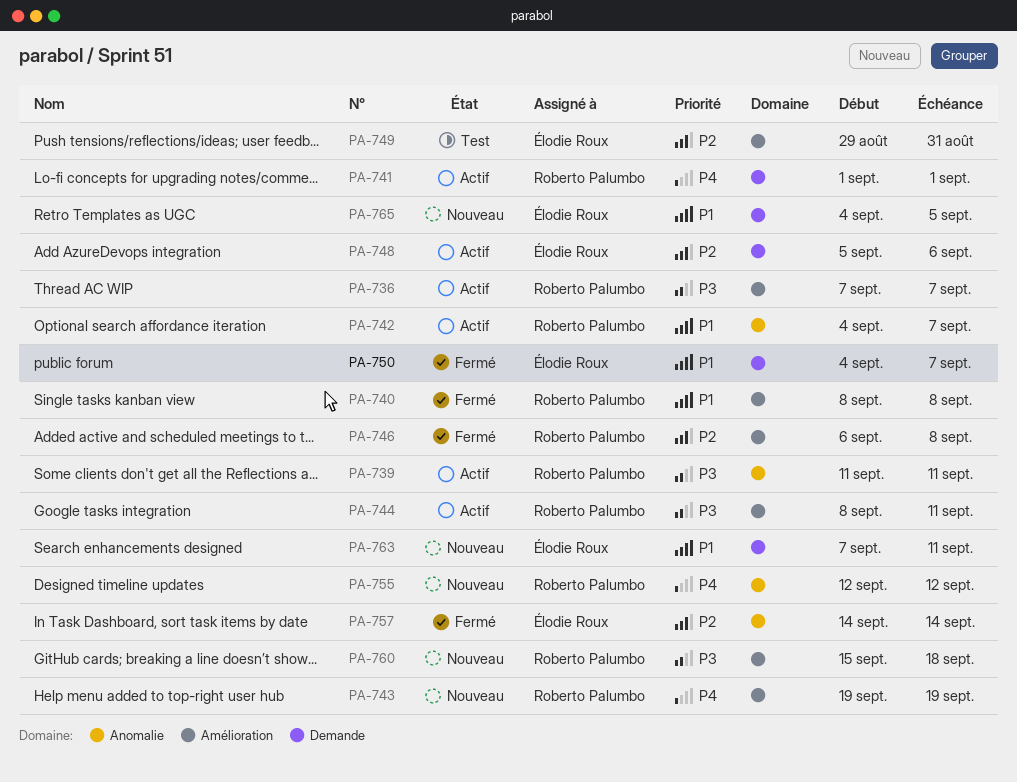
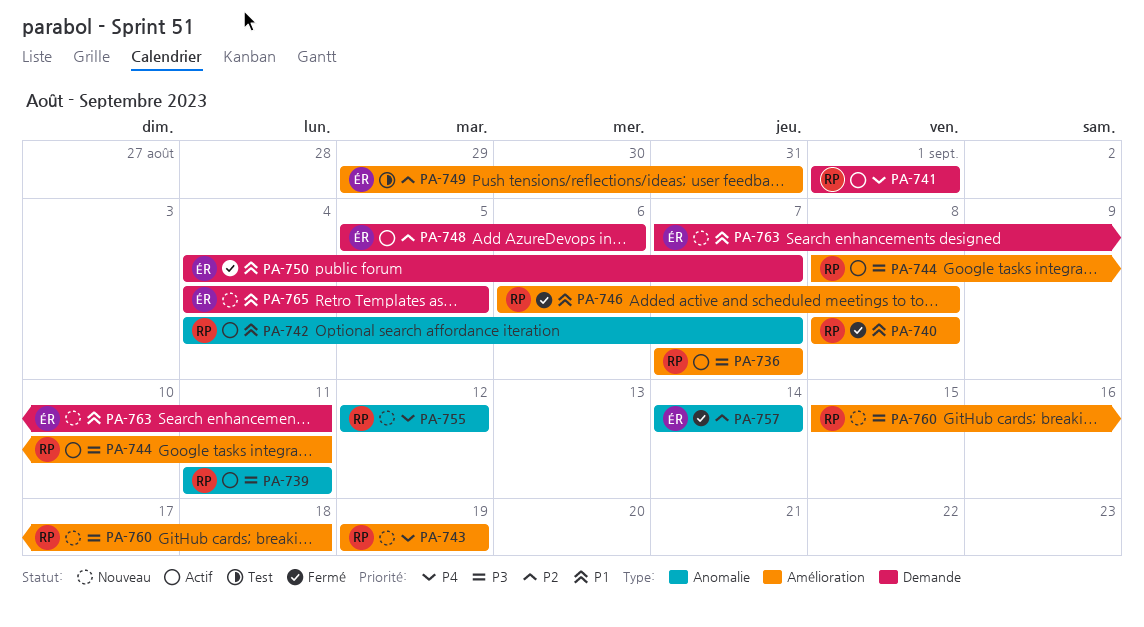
PA-746, priority: P2 -> P1

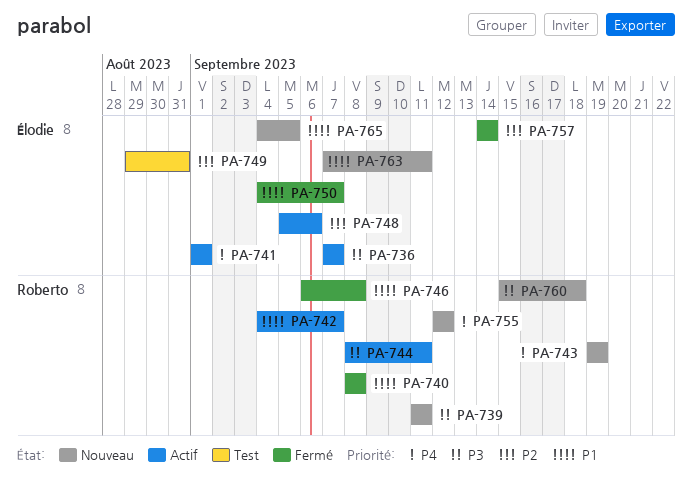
PA-736, owner: Roberto -> Élodie
PA-739, status: Actif -> Nouveau
PA-741, owner: Roberto -> Élodie

